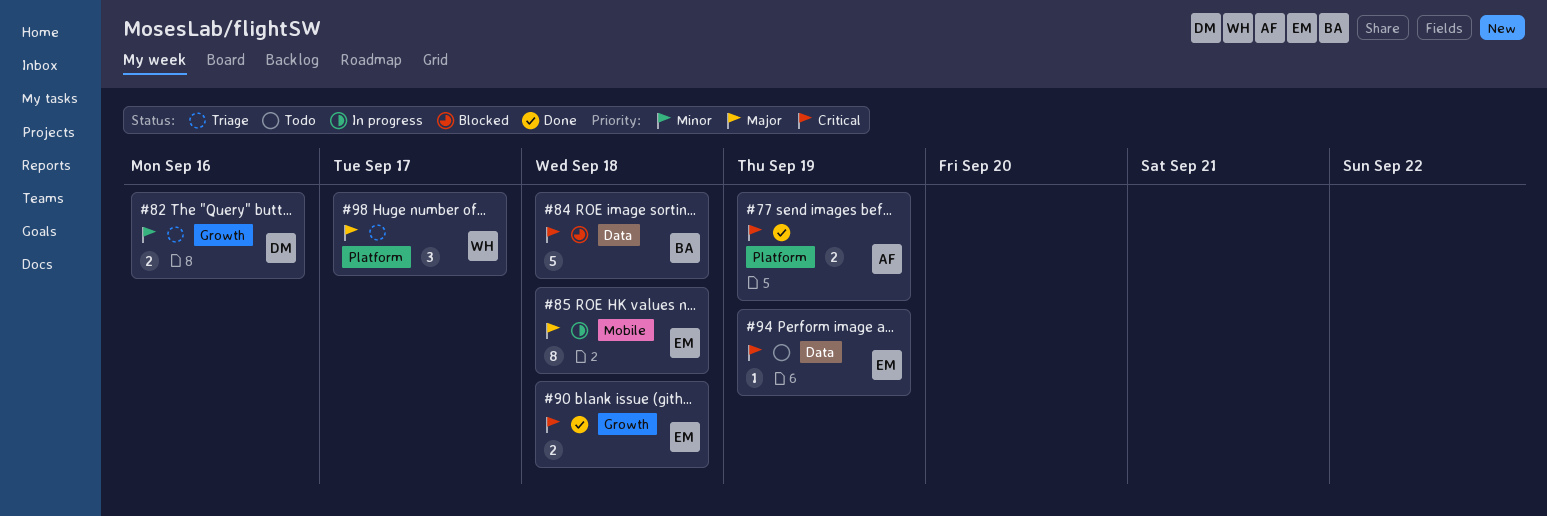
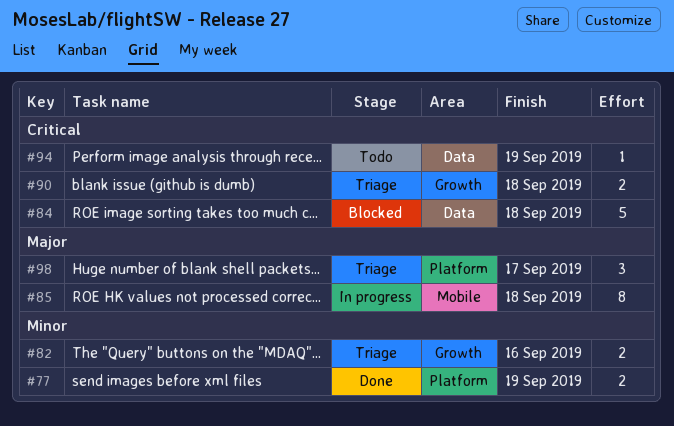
#77, priority: Critical -> Minor
#90, status: Done -> Triage

